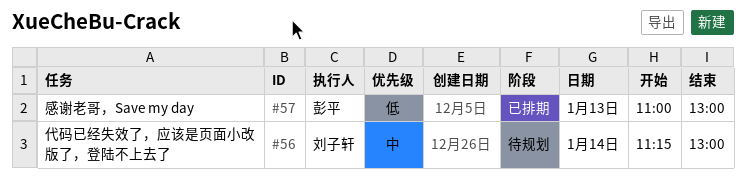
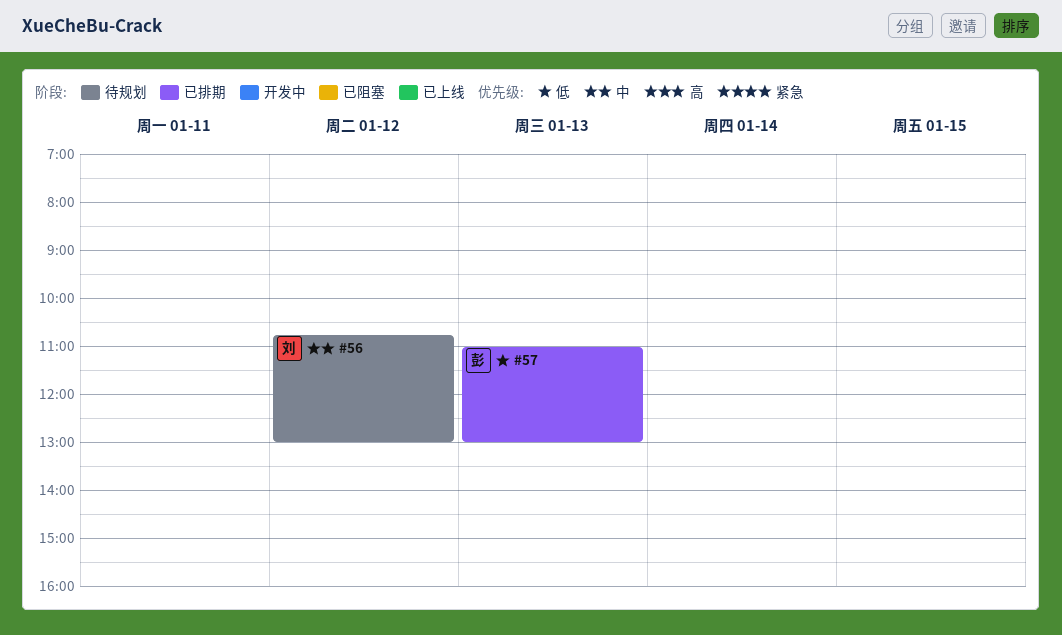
#56, day: Jan 14 -> Jan 12
#56, begins: 11:15 -> 10:45

